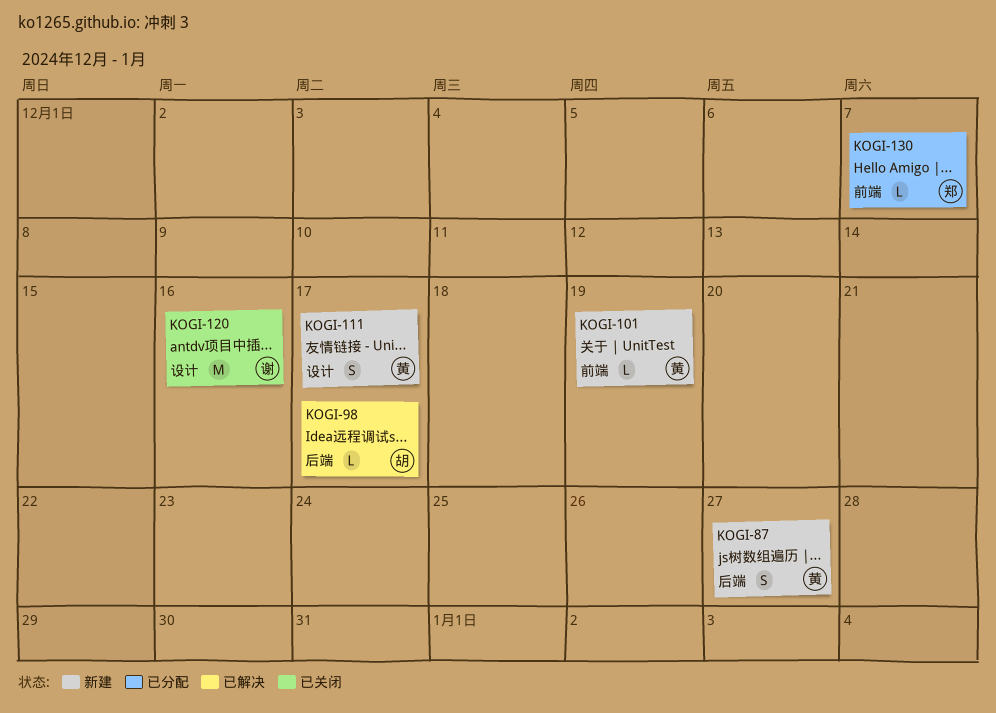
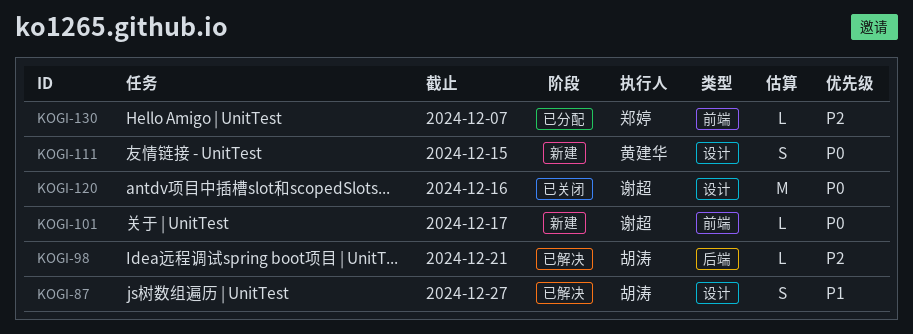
KOGI-87, status: 新建 -> 已解决
KOGI-87, owner: 黄建华 -> 胡涛
KOGI-87, label: 后端 -> 设计
KOGI-98, due: Dec 17 -> Dec 21
KOGI-101, owner: 黄建华 -> 谢超
KOGI-101, due: Dec 19 -> Dec 17
KOGI-111, due: Dec 17 -> Dec 15

